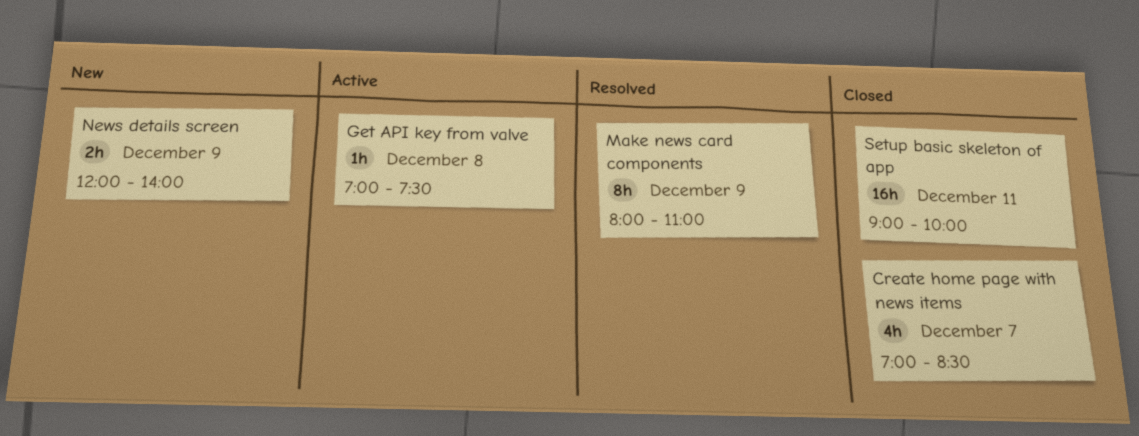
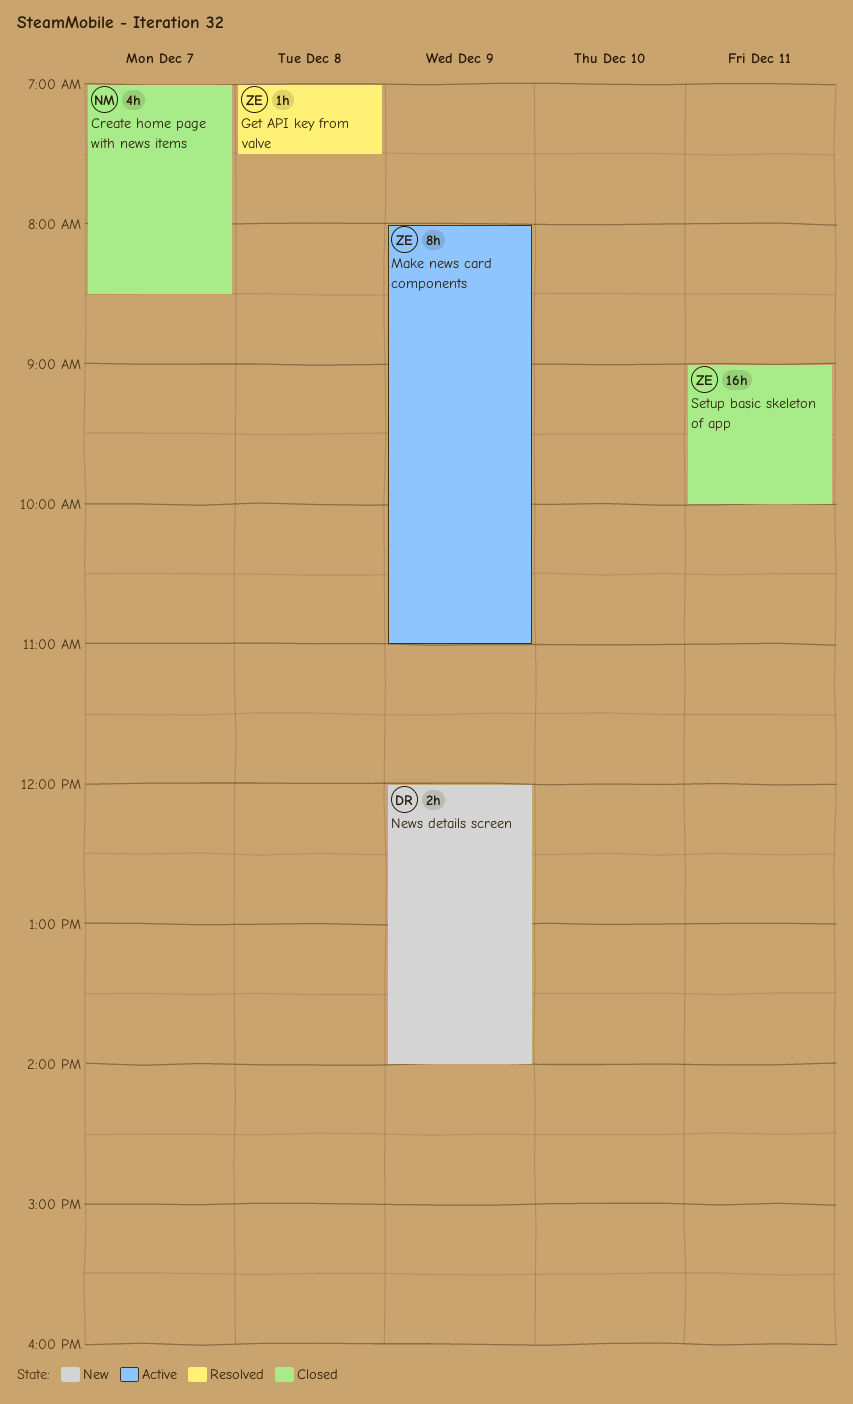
Get API key from valve, status: Active -> Resolved
Make news card components, status: Resolved -> Active

